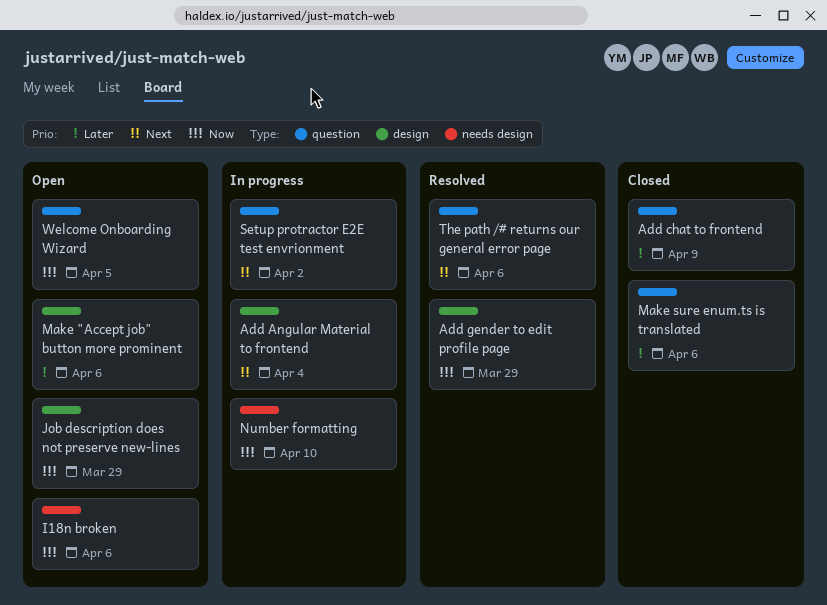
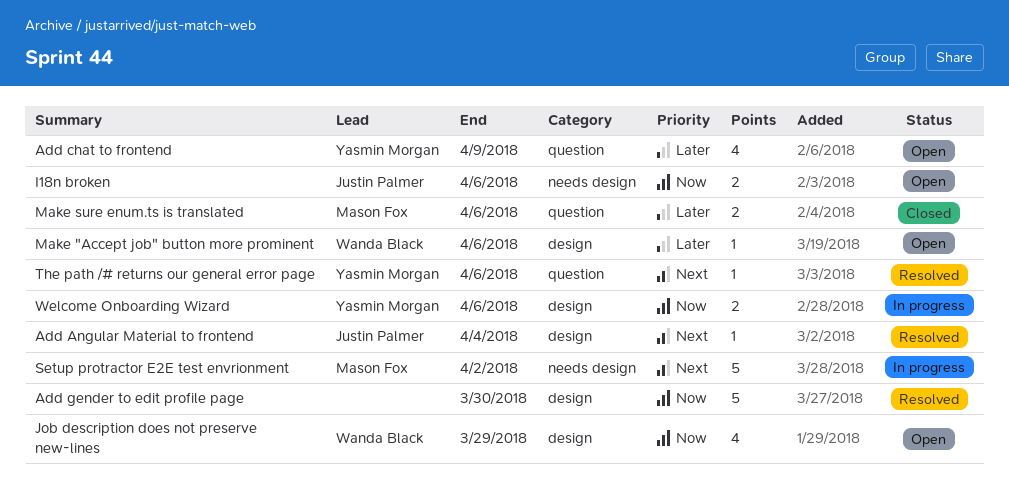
Add Angular Material to frontend, status: In progress -> Resolved
Add chat to frontend, status: Closed -> Open
Add gender to edit profile page, due: Mar 29 -> Mar 30
Number formatting: present -> none
Setup protractor E2E test envrionment, label: question -> needs design
Welcome Onboarding Wizard, status: Open -> In progress
Welcome Onboarding Wizard, label: question -> design
Welcome Onboarding Wizard, due: Apr 5 -> Apr 6

